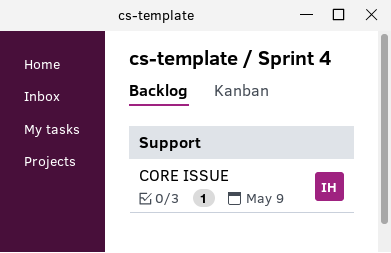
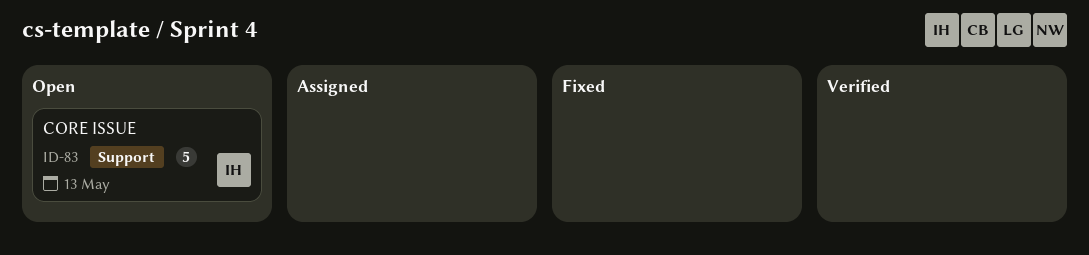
CORE ISSUE, estimate: 1 -> 5
CORE ISSUE, due: May 9 -> May 13

